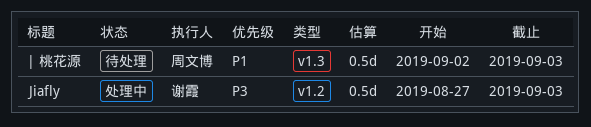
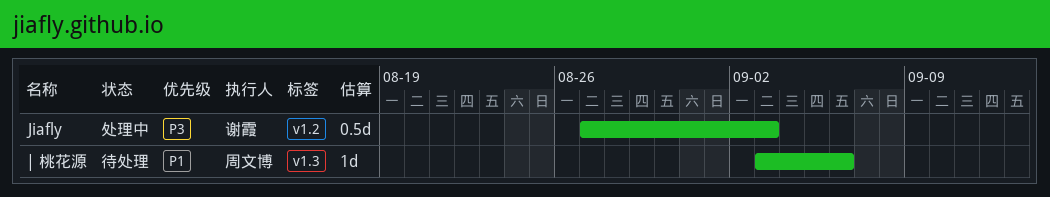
| 桃花源, estimate: 0.5d -> 1d
| 桃花源, start: Sep 2 -> Sep 3
| 桃花源, due: Sep 3 -> Sep 6

